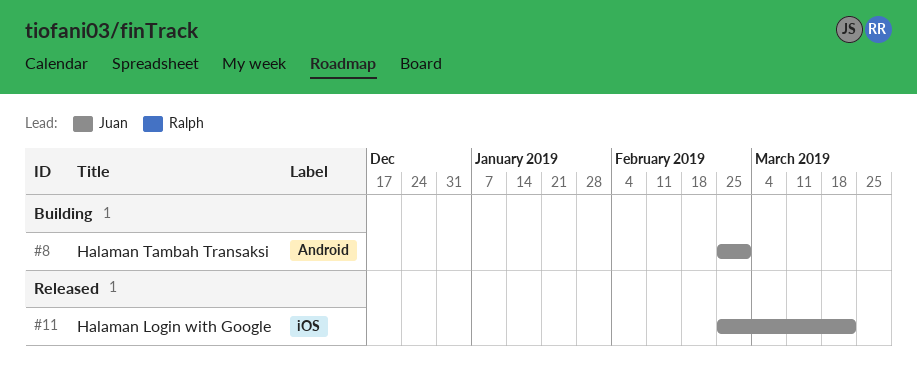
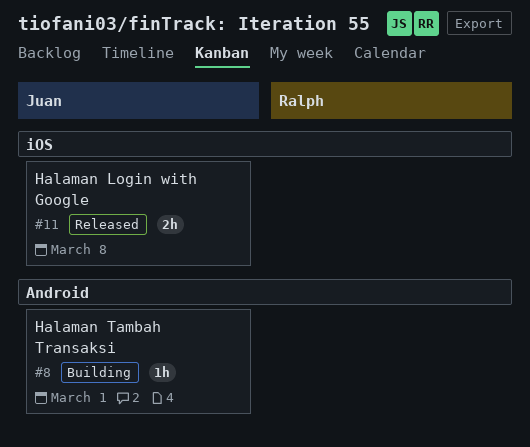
#11, due: Mar 22 -> Mar 8

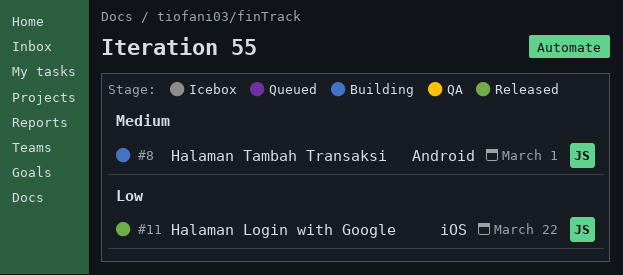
#11, due: Mar 8 -> Mar 22

